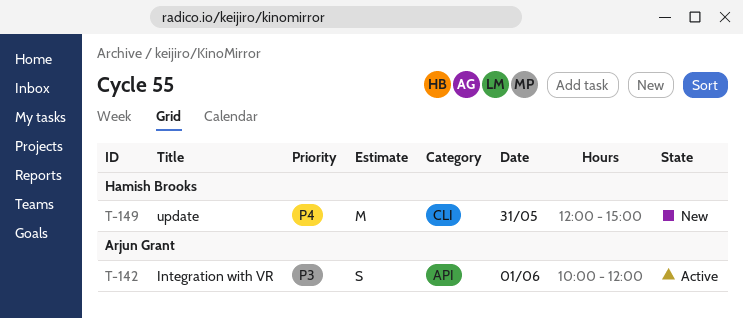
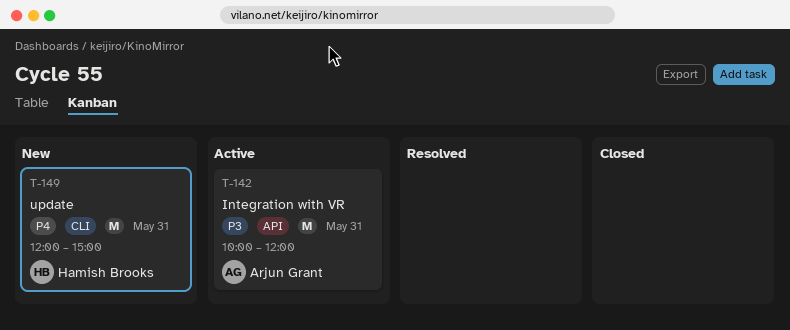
T-142, estimate: S -> M
T-142, day: Jun 1 -> May 31

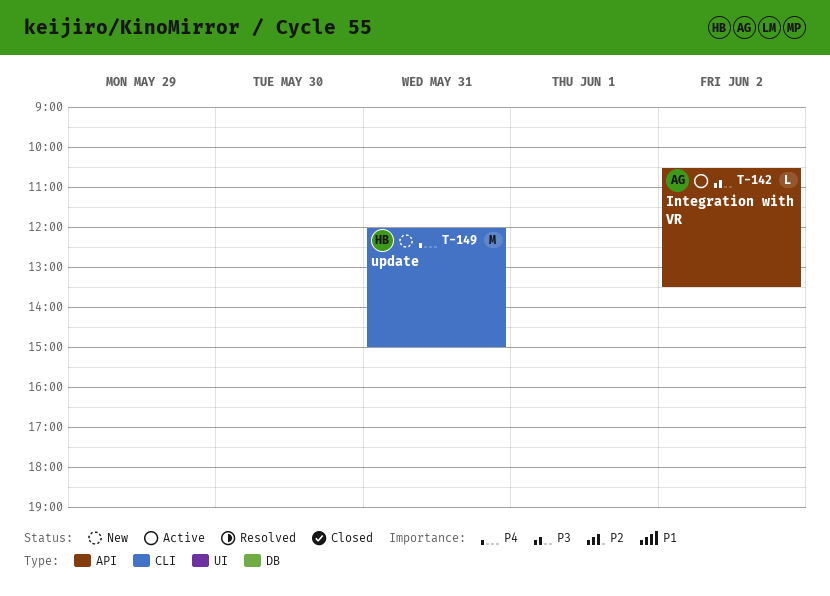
T-142, estimate: M -> L
T-142, day: May 31 -> Jun 2
T-142, begins: 10:00 -> 10:30
T-142, ends: 12:00 -> 13:30

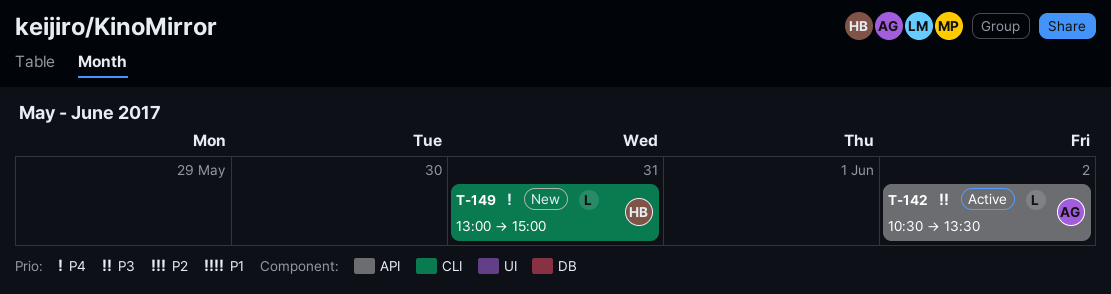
T-149, estimate: M -> L
T-149, begins: 12:00 -> 13:00

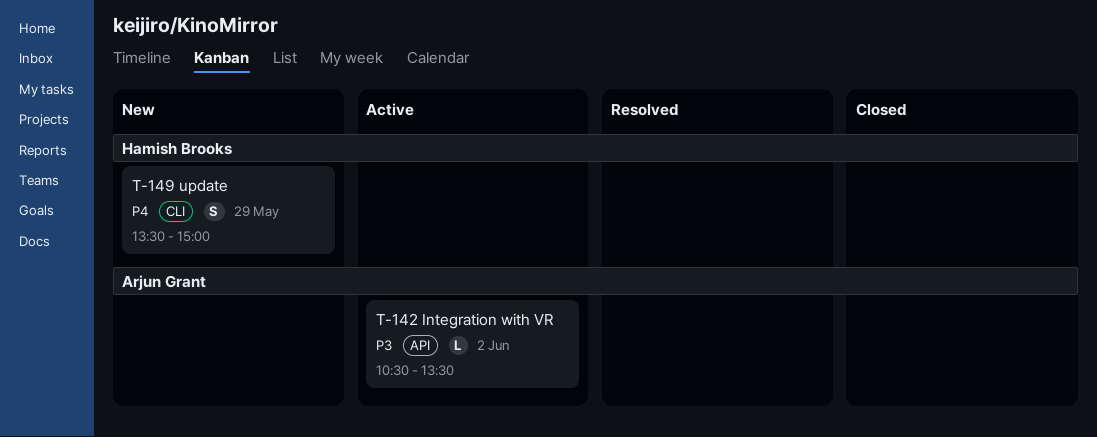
T-149, estimate: L -> S
T-149, day: May 31 -> May 29
T-149, begins: 13:00 -> 13:30

